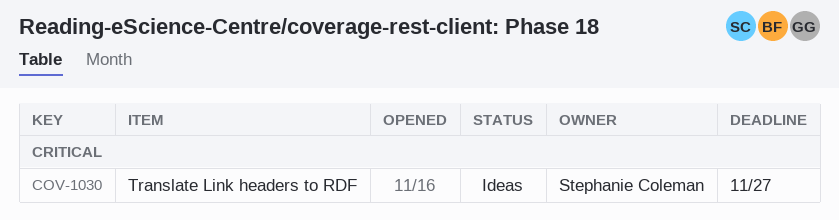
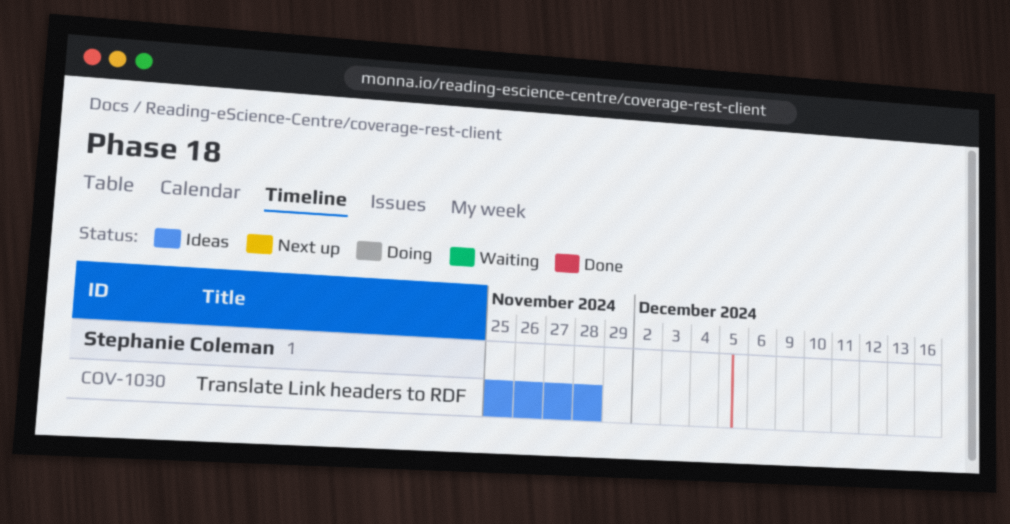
COV-1030, due: Nov 27 -> Nov 28

